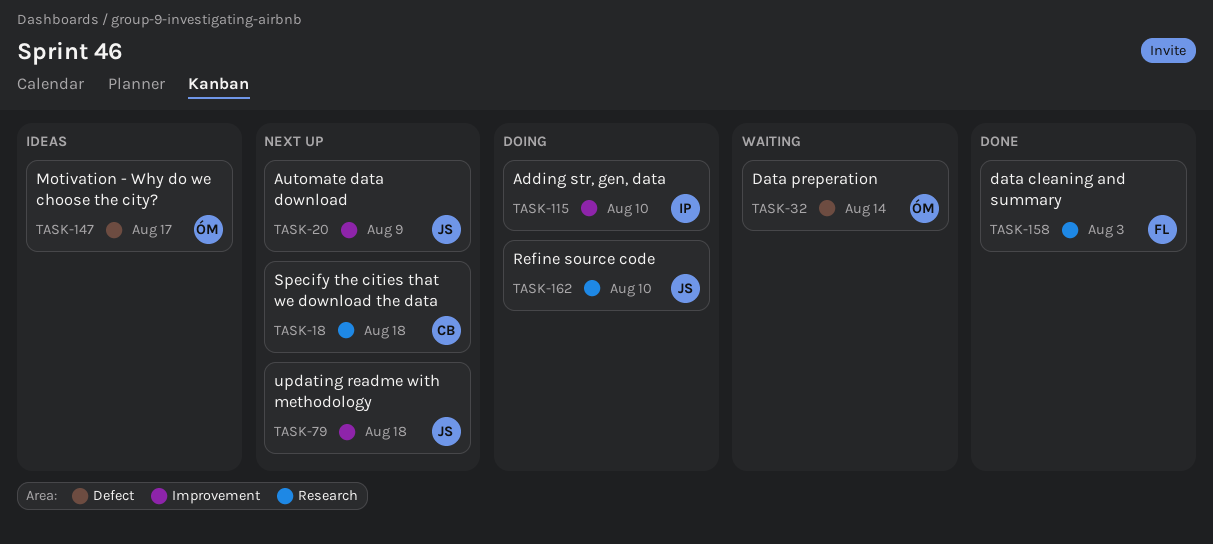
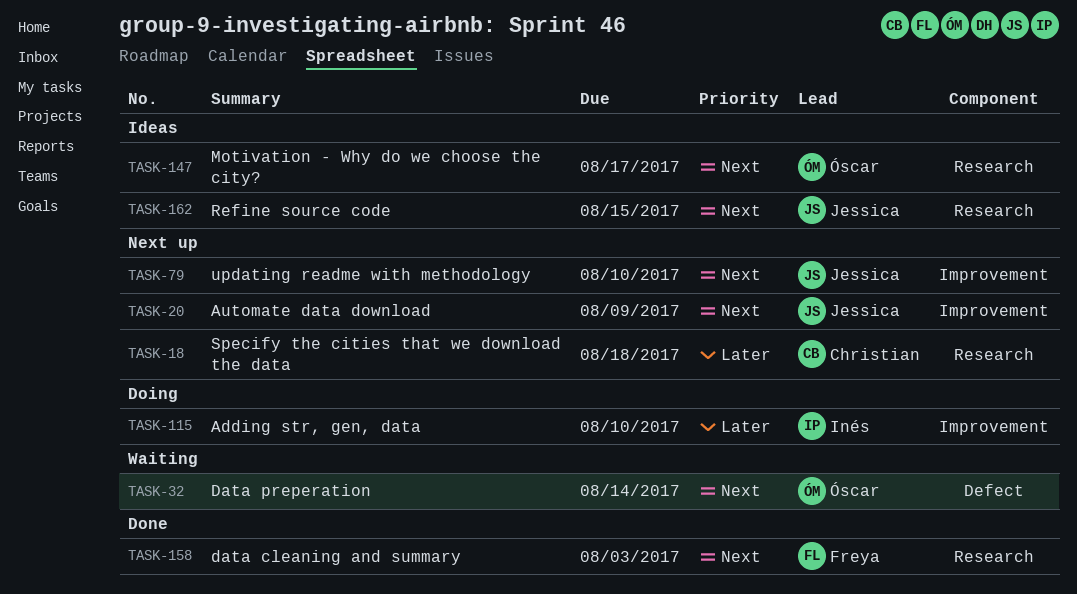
TASK-79, due: Aug 18 -> Aug 10
TASK-147, label: Defect -> Research
TASK-162, status: Doing -> Ideas
TASK-162, due: Aug 10 -> Aug 15

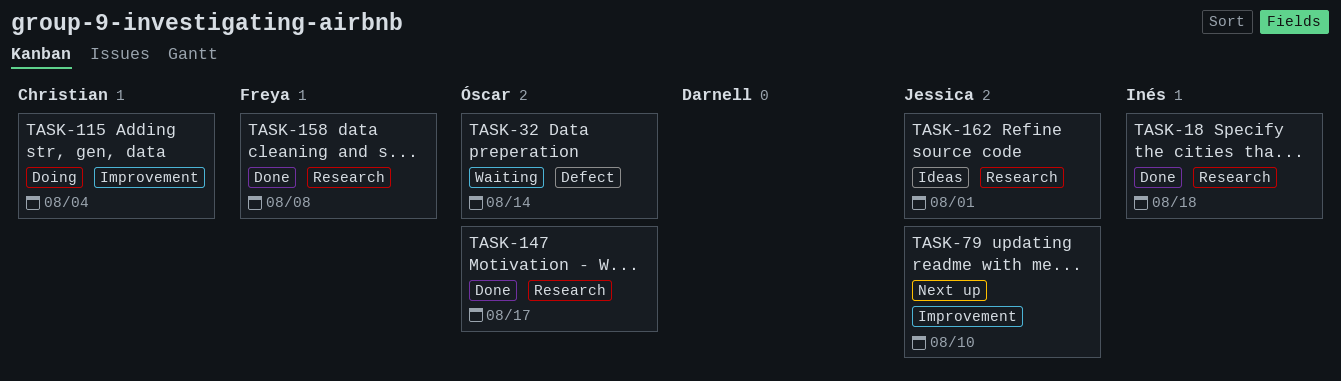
TASK-18, status: Next up -> Done
TASK-18, owner: Christian -> Inés
TASK-20: present -> none
TASK-115, owner: Inés -> Christian
TASK-115, due: Aug 10 -> Aug 4
TASK-147, status: Ideas -> Done
TASK-158, due: Aug 3 -> Aug 8
TASK-162, due: Aug 15 -> Aug 1

